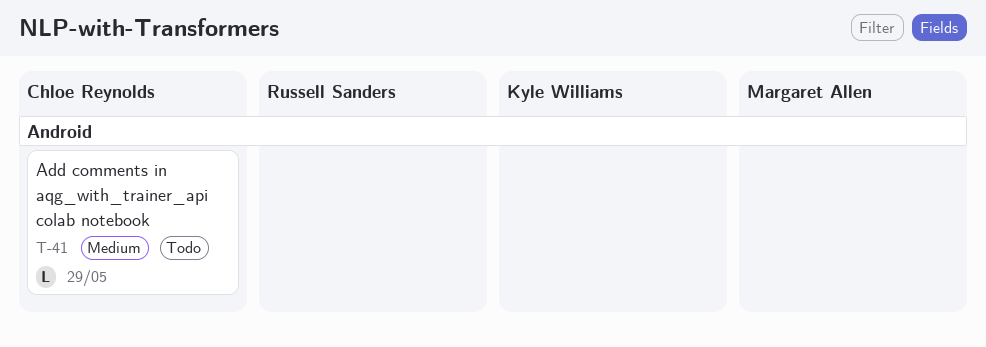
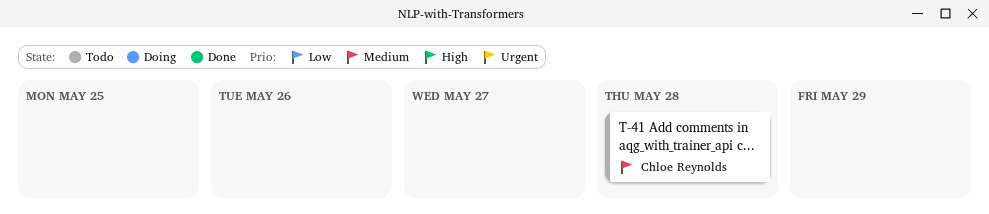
T-41, due: May 29 -> May 28

